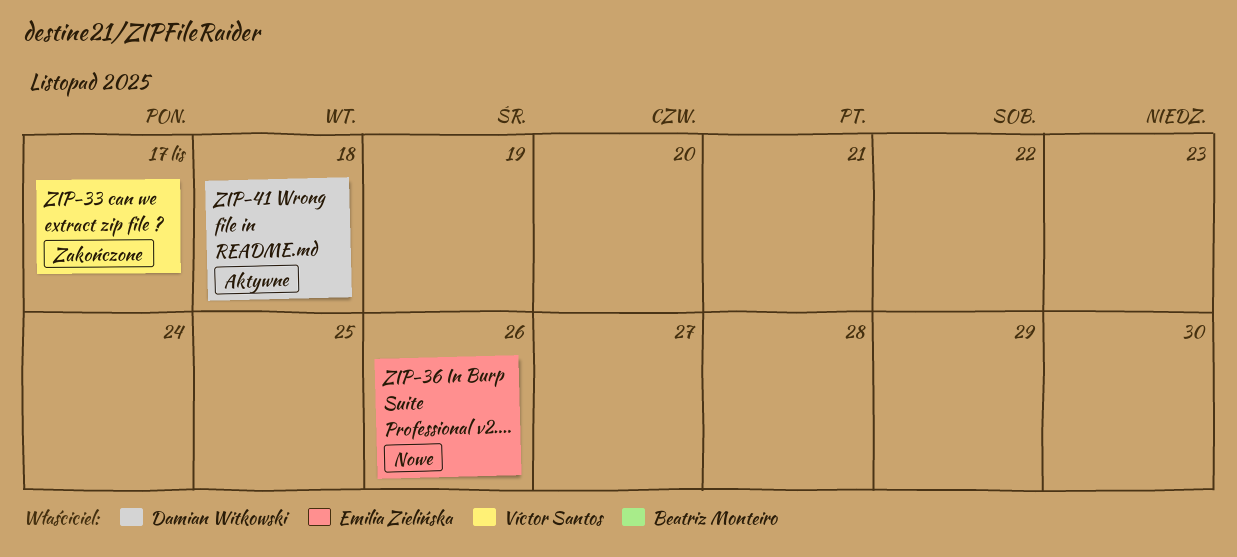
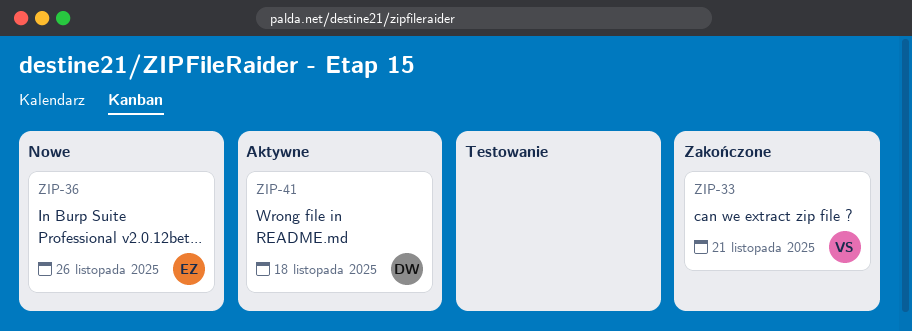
ZIP-33, due: Nov 17 -> Nov 21

